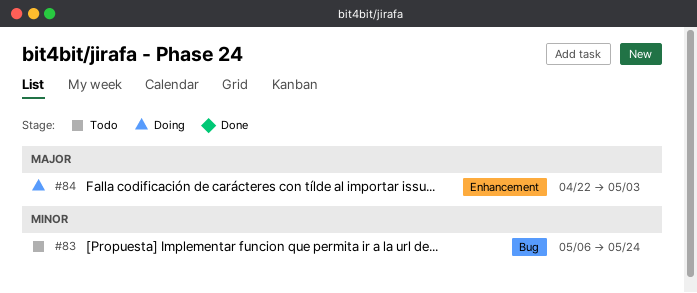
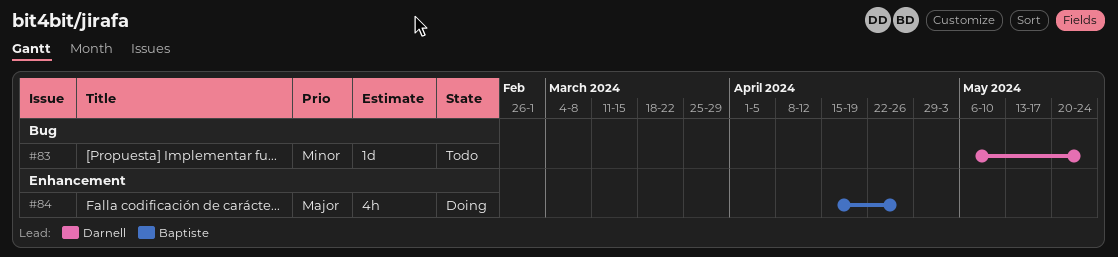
#84, start: Apr 22 -> Apr 15
#84, due: May 3 -> Apr 26

